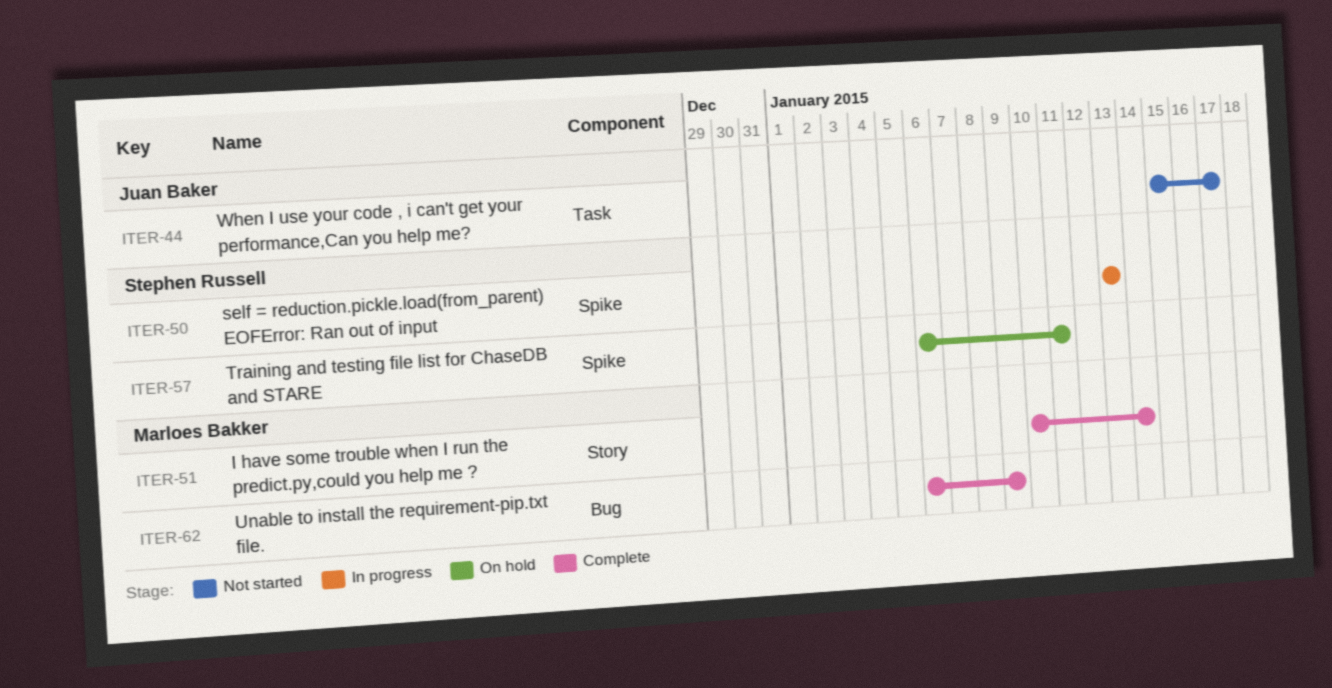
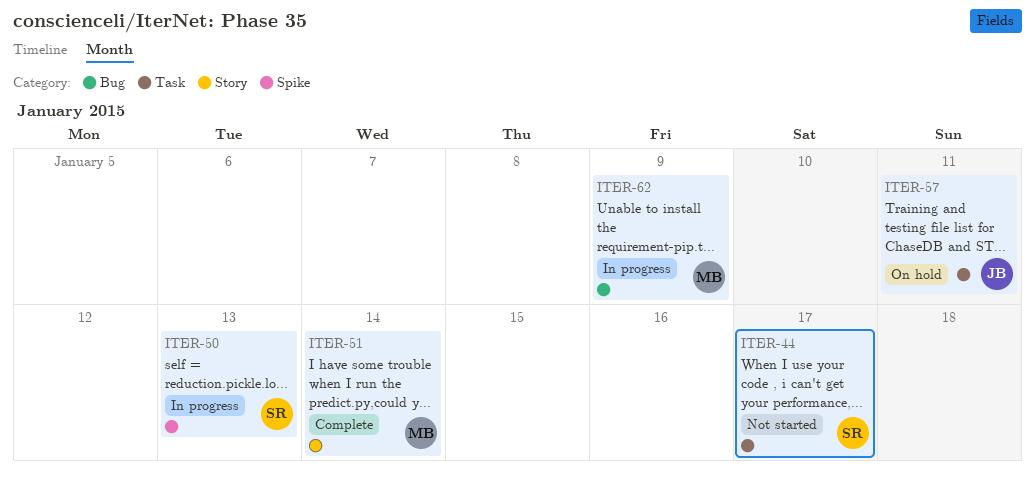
ITER-44, owner: Juan Baker -> Stephen Russell
ITER-57, owner: Stephen Russell -> Juan Baker
ITER-57, label: Spike -> Task
ITER-62, status: Complete -> In progress

